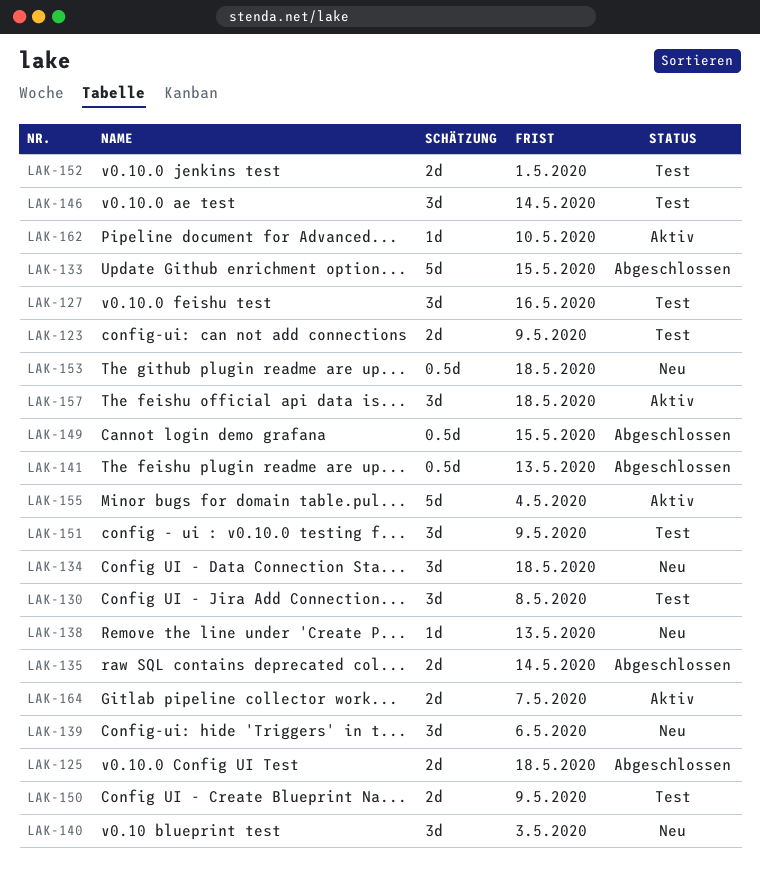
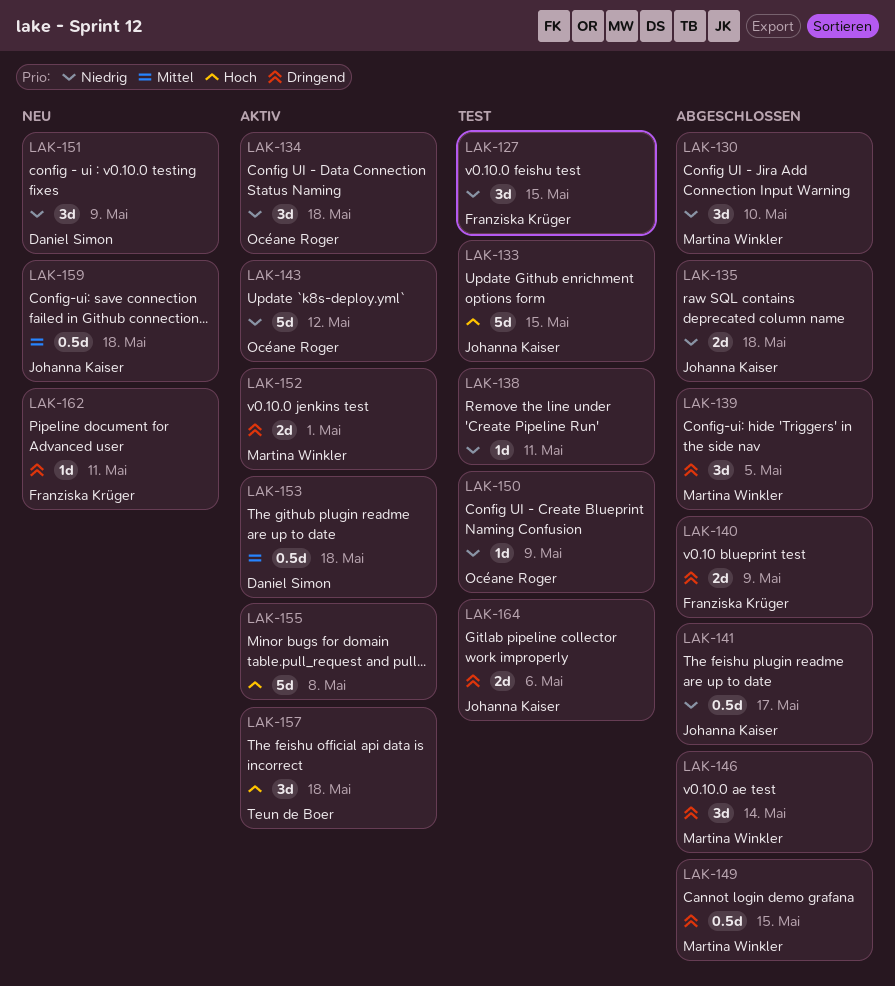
LAK-123: present -> none
LAK-125: present -> none
LAK-127, due: May 16 -> May 15
LAK-130, status: Test -> Abgeschlossen
LAK-130, due: May 8 -> May 10
LAK-133, status: Abgeschlossen -> Test
LAK-134, status: Neu -> Aktiv
LAK-135, due: May 14 -> May 18
LAK-138, status: Neu -> Test
LAK-138, due: May 13 -> May 11
LAK-139, status: Neu -> Abgeschlossen
LAK-139, due: May 6 -> May 5
LAK-140, status: Neu -> Abgeschlossen
LAK-140, estimate: 3d -> 2d
LAK-140, due: May 3 -> May 9
LAK-141, due: May 13 -> May 17
LAK-143: none -> present
LAK-146, status: Test -> Abgeschlossen
LAK-150, estimate: 2d -> 1d
LAK-151, status: Test -> Neu
LAK-152, status: Test -> Aktiv
LAK-153, status: Neu -> Aktiv
LAK-155, due: May 4 -> May 8
LAK-159: none -> present
LAK-162, status: Aktiv -> Neu
LAK-162, due: May 10 -> May 11
LAK-164, status: Aktiv -> Test
LAK-164, due: May 7 -> May 6

